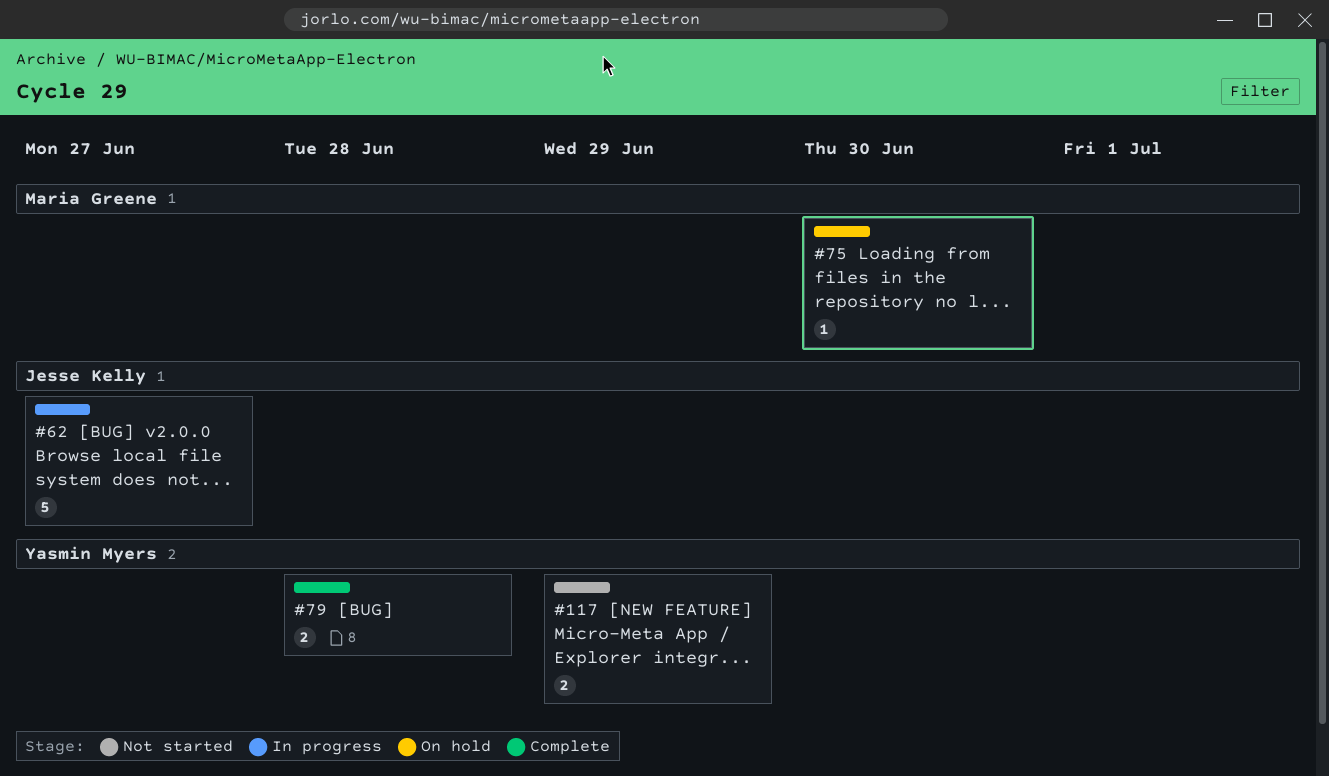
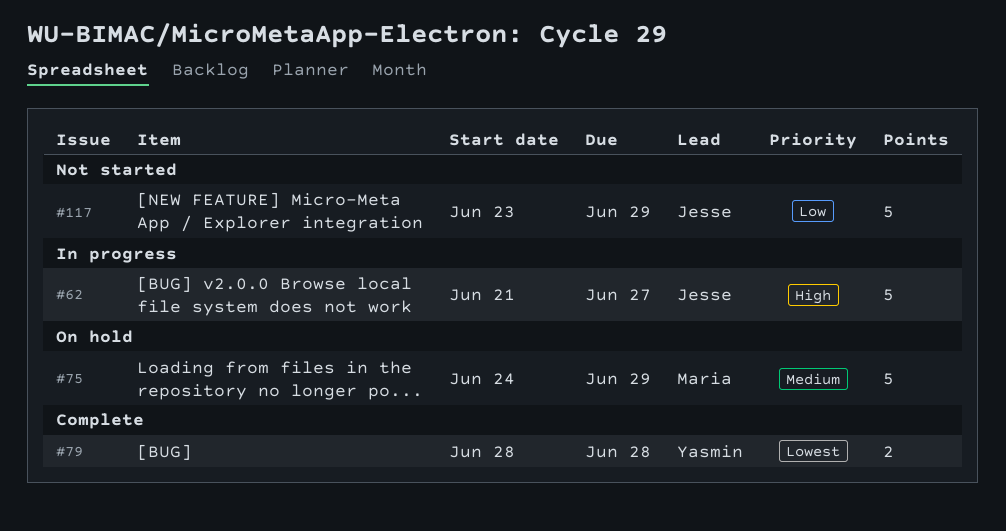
#75, estimate: 1 -> 5
#75, due: Jun 30 -> Jun 29
#117, owner: Yasmin Myers -> Jesse Kelly
#117, estimate: 2 -> 5

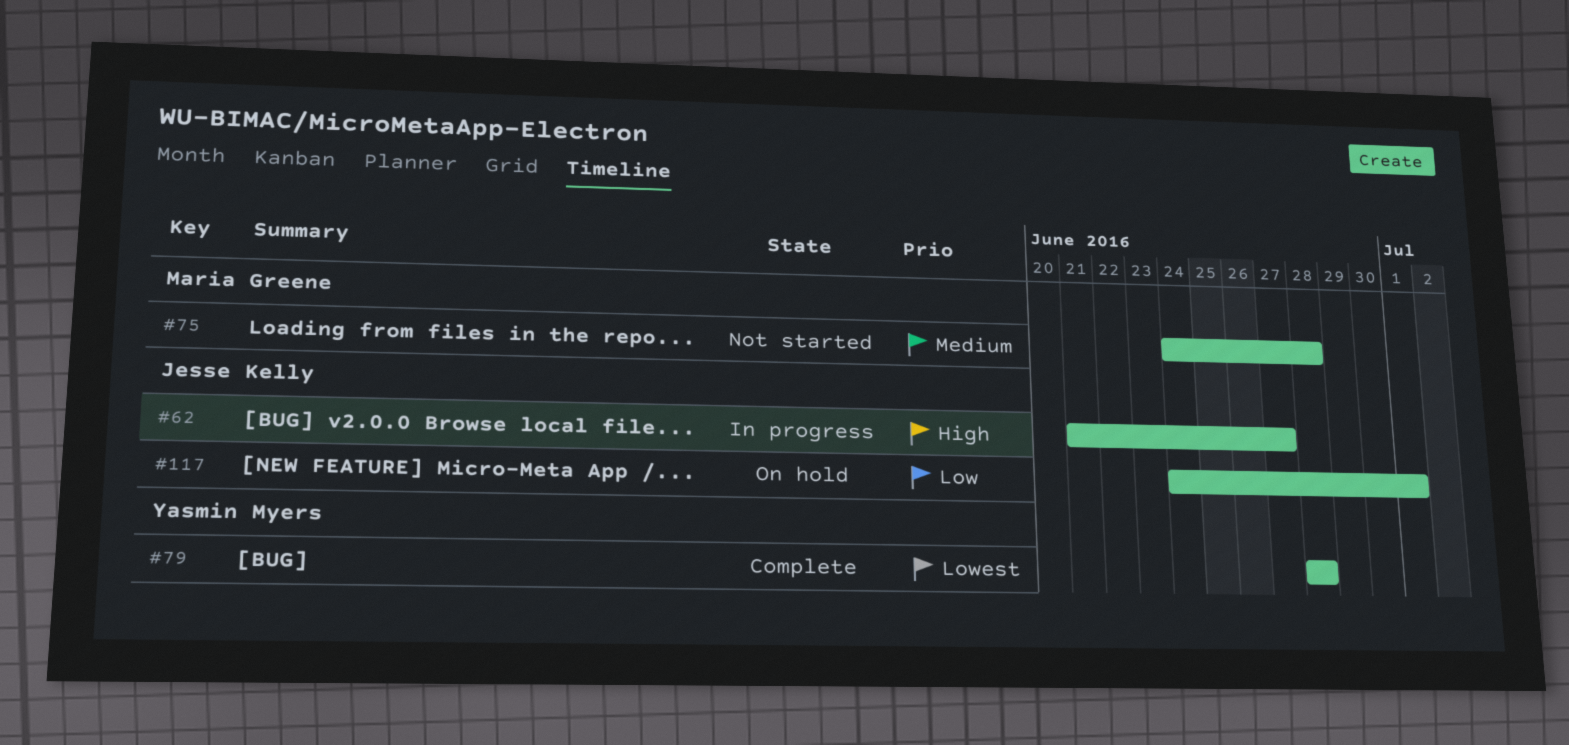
#75, status: On hold -> Not started
#75, due: Jun 29 -> Jun 28
#117, status: Not started -> On hold
#117, start: Jun 23 -> Jun 24
#117, due: Jun 29 -> Jul 1

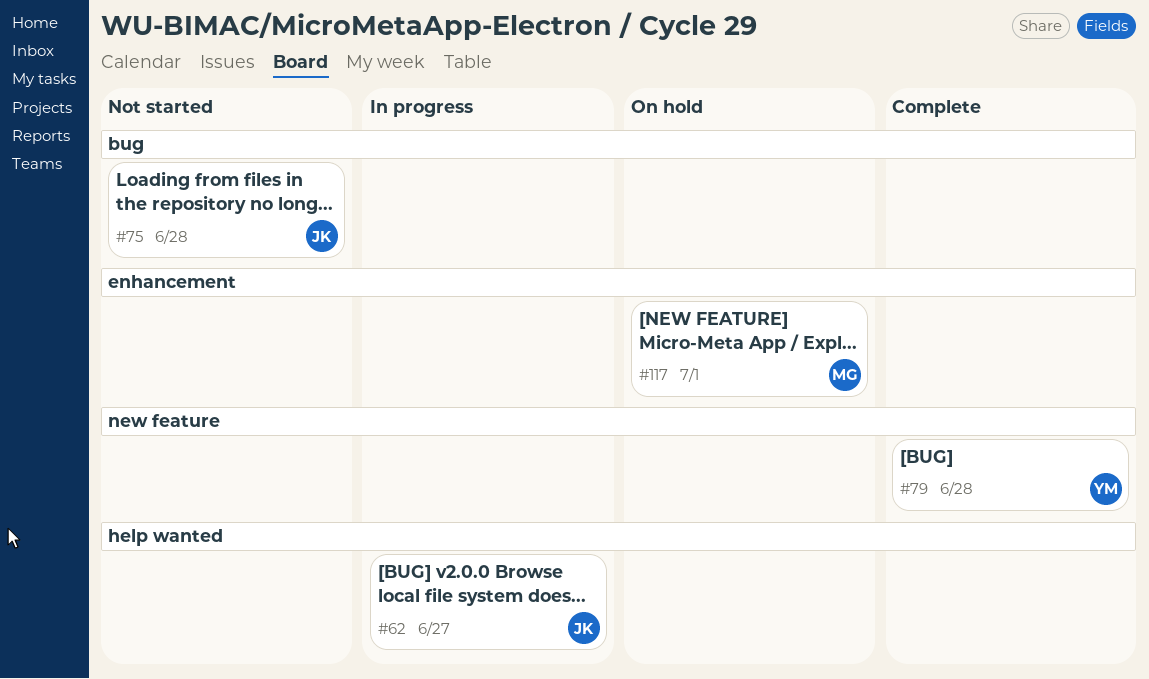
#75, owner: Maria Greene -> Jesse Kelly
#117, owner: Jesse Kelly -> Maria Greene

